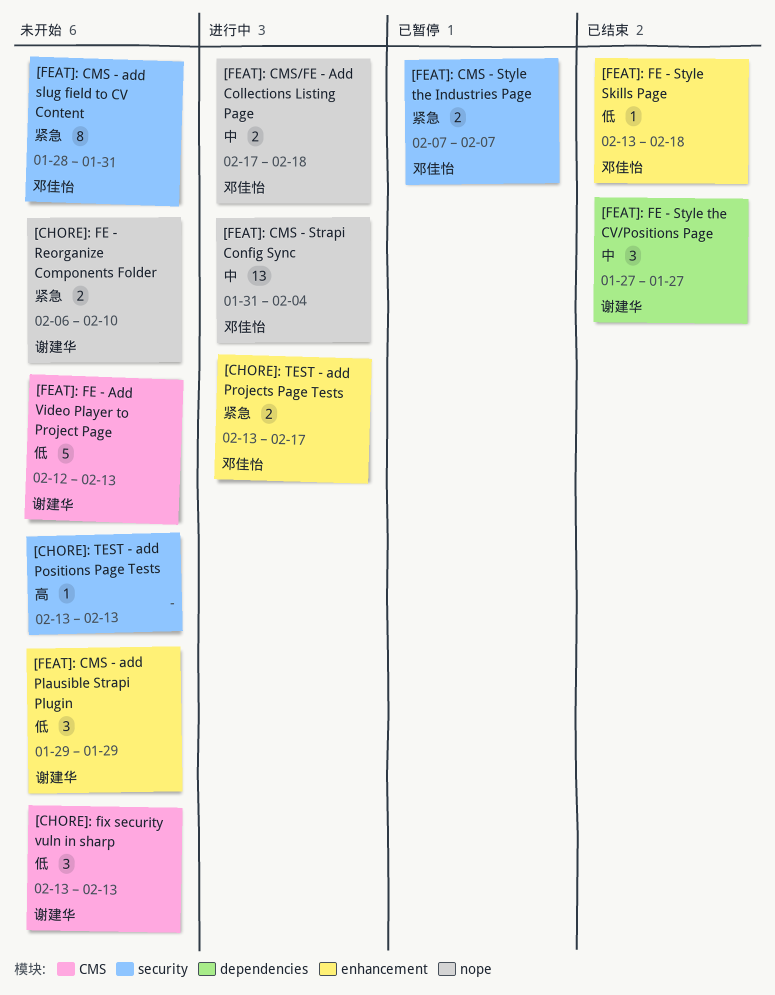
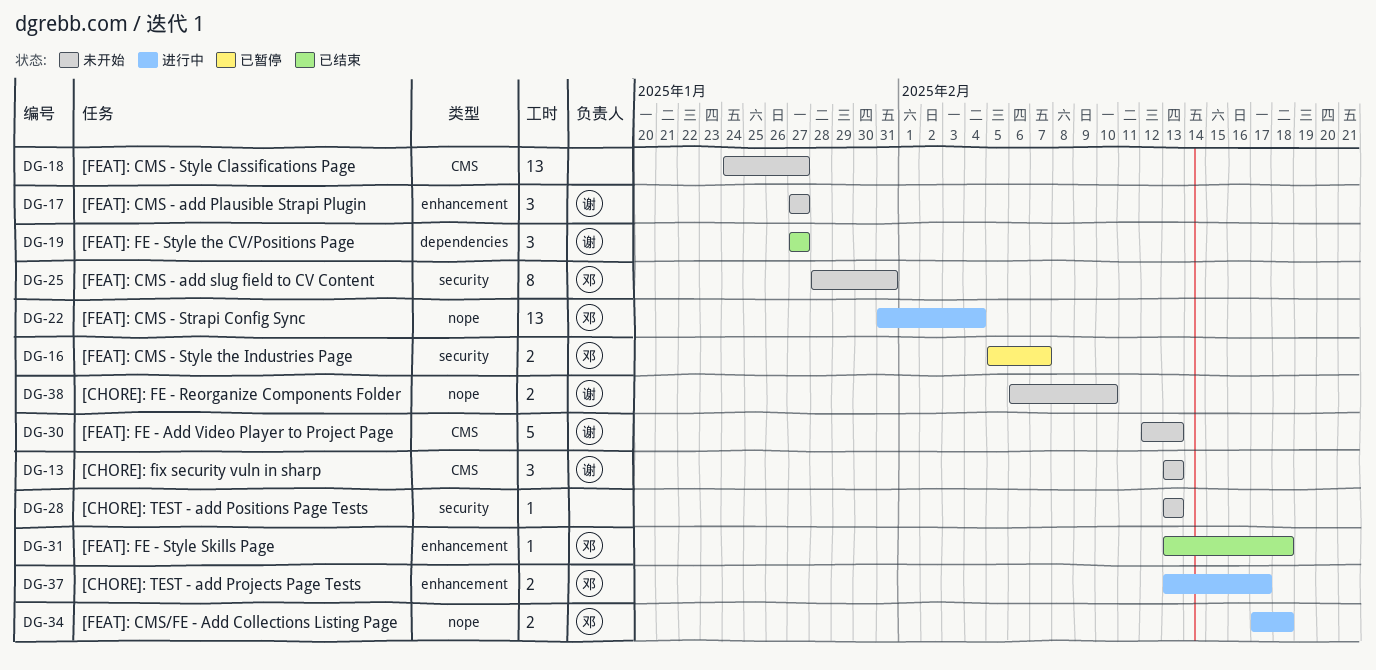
[FEAT]: CMS - add Plausible Strapi Plugin, start: Jan 29 -> Jan 27
[FEAT]: CMS - add Plausible Strapi Plugin, due: Jan 29 -> Jan 27
[FEAT]: CMS - Style Classifications Page: none -> present
[FEAT]: CMS - Style the Industries Page, start: Feb 7 -> Feb 5

